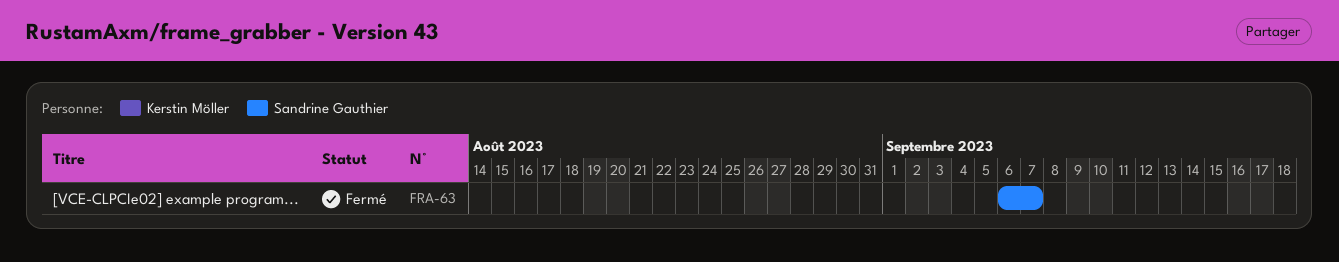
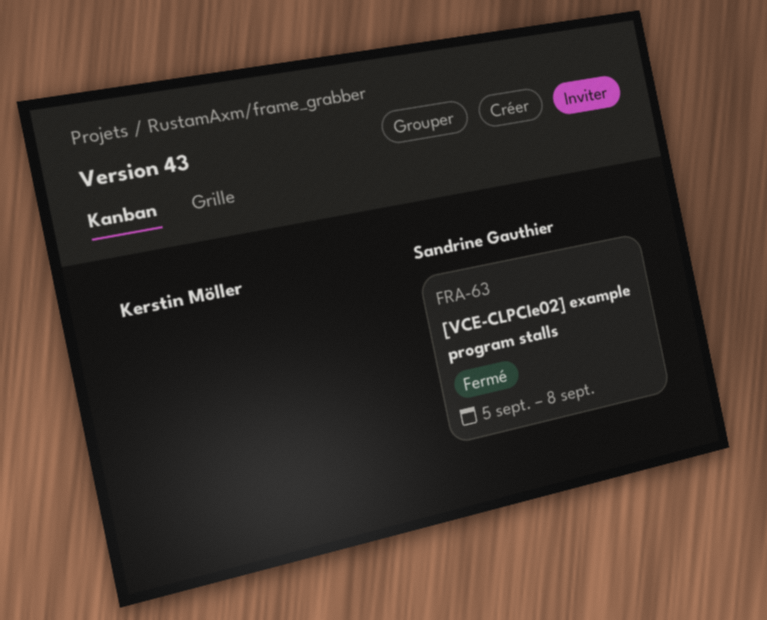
FRA-63, start: Sep 6 -> Sep 5
FRA-63, due: Sep 7 -> Sep 8

